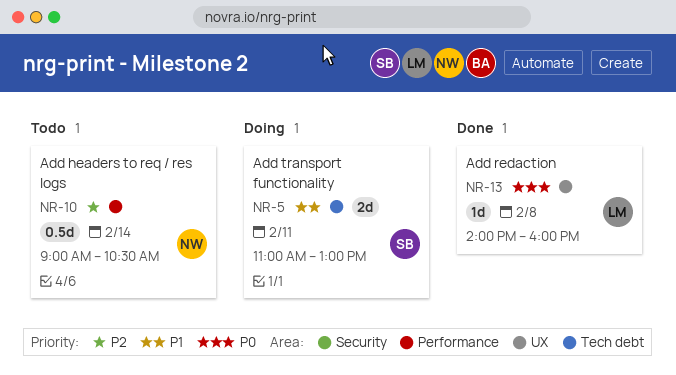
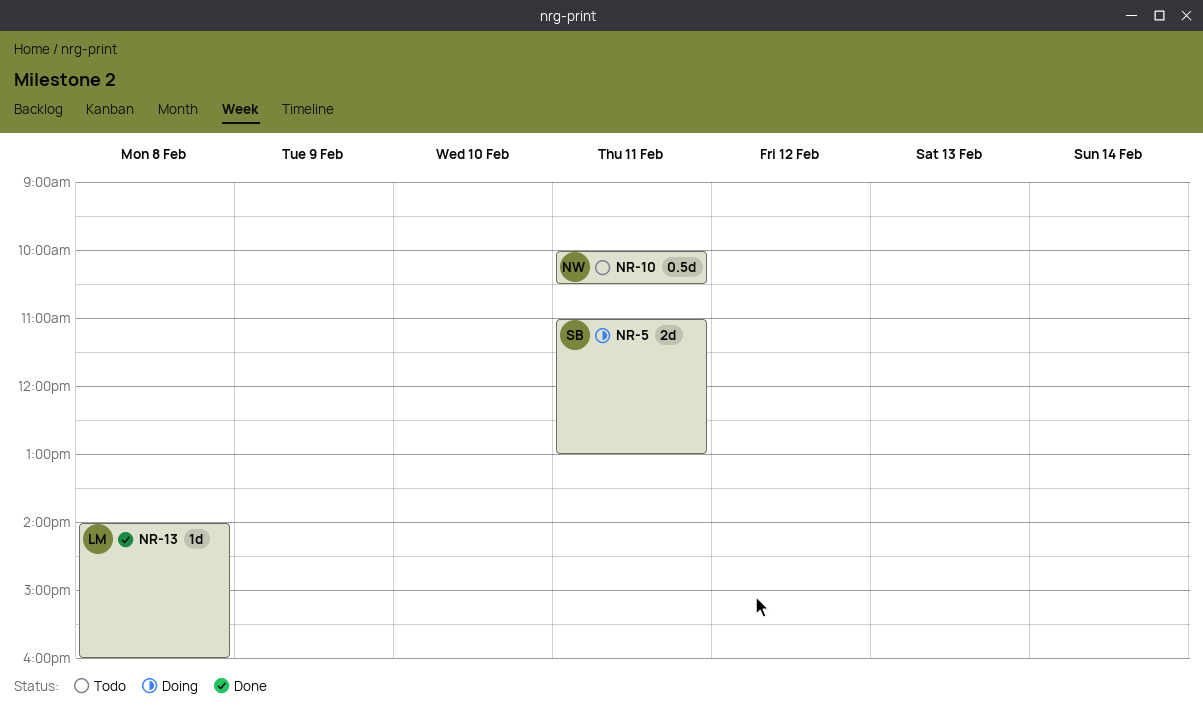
NR-10, day: Feb 14 -> Feb 11
NR-10, begins: 09:00 -> 10:00

